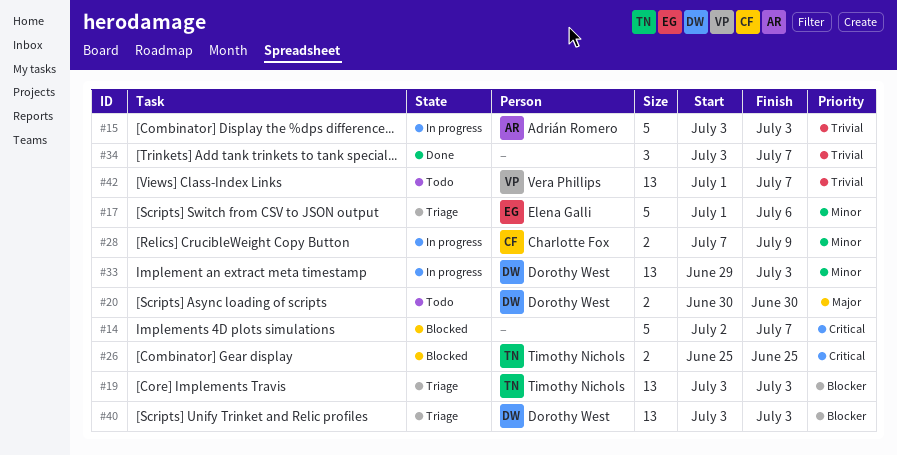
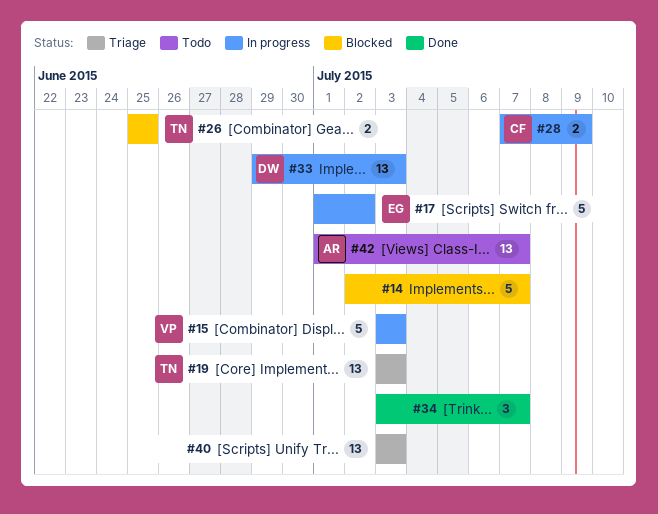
#15, owner: Adrián Romero -> Vera Phillips
#17, status: Triage -> In progress
#17, due: Jul 6 -> Jul 2
#20: present -> none
#40, owner: Dorothy West -> none
#42, owner: Vera Phillips -> Adrián Romero

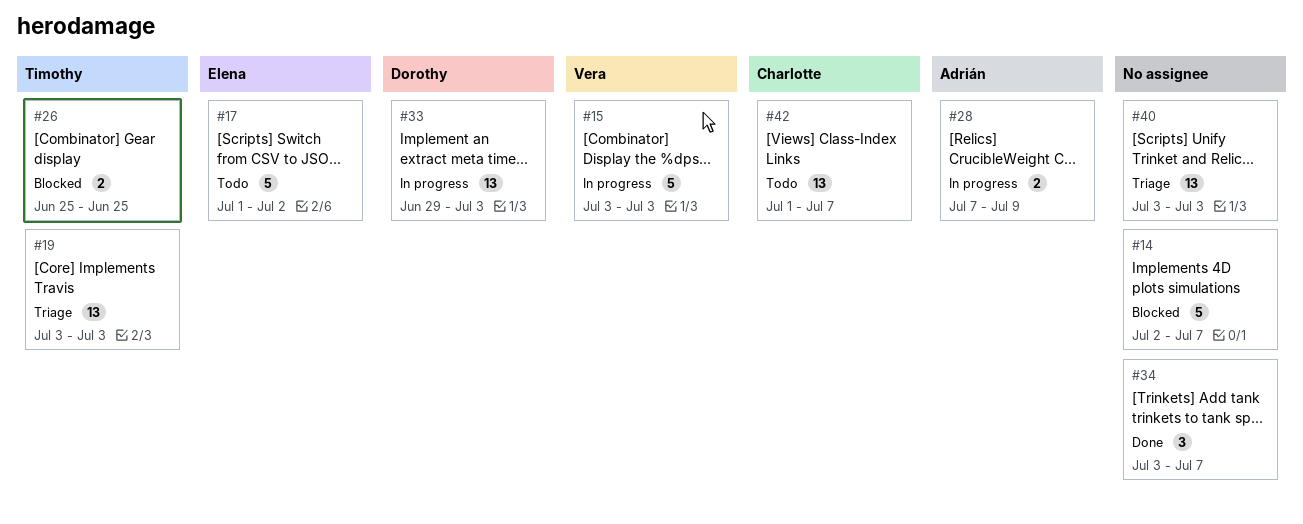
#17, status: In progress -> Todo
#28, owner: Charlotte -> Adrián
#42, owner: Adrián -> Charlotte

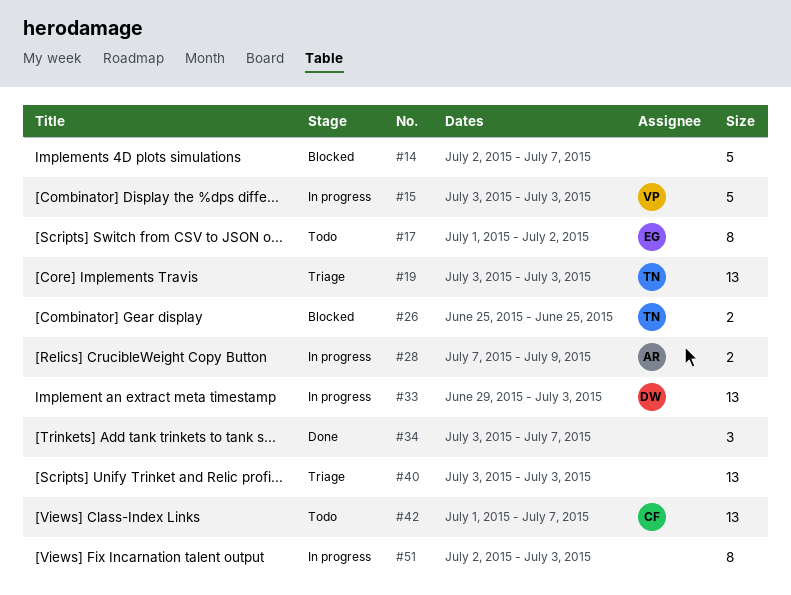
#17, estimate: 5 -> 8
#51: none -> present

